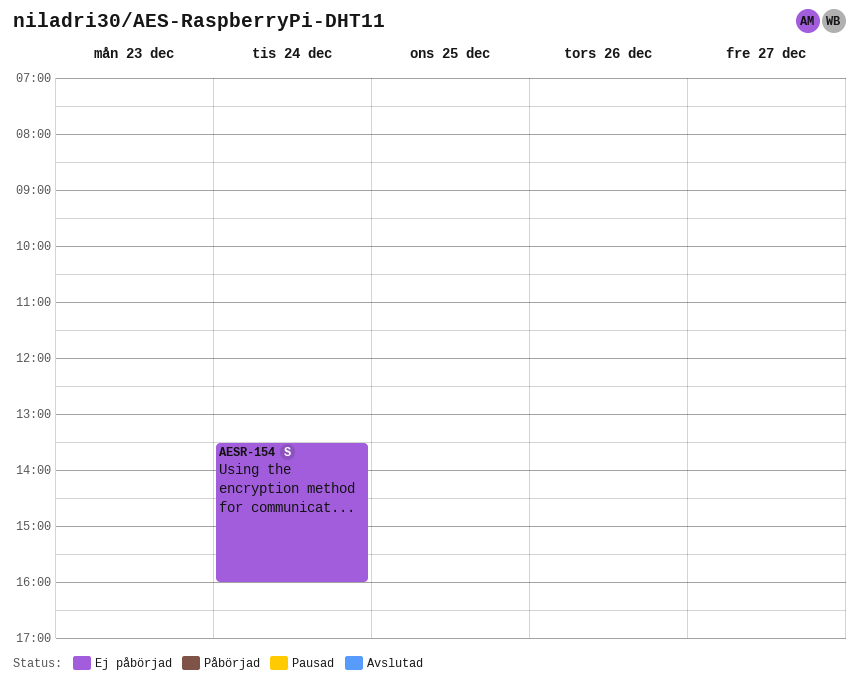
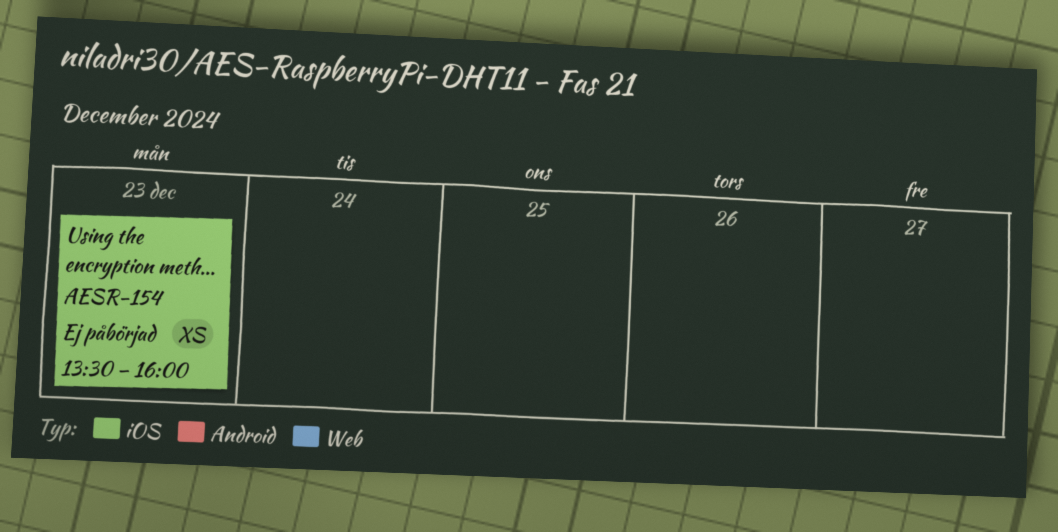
AESR-154, estimate: S -> XS
AESR-154, day: Dec 24 -> Dec 23

